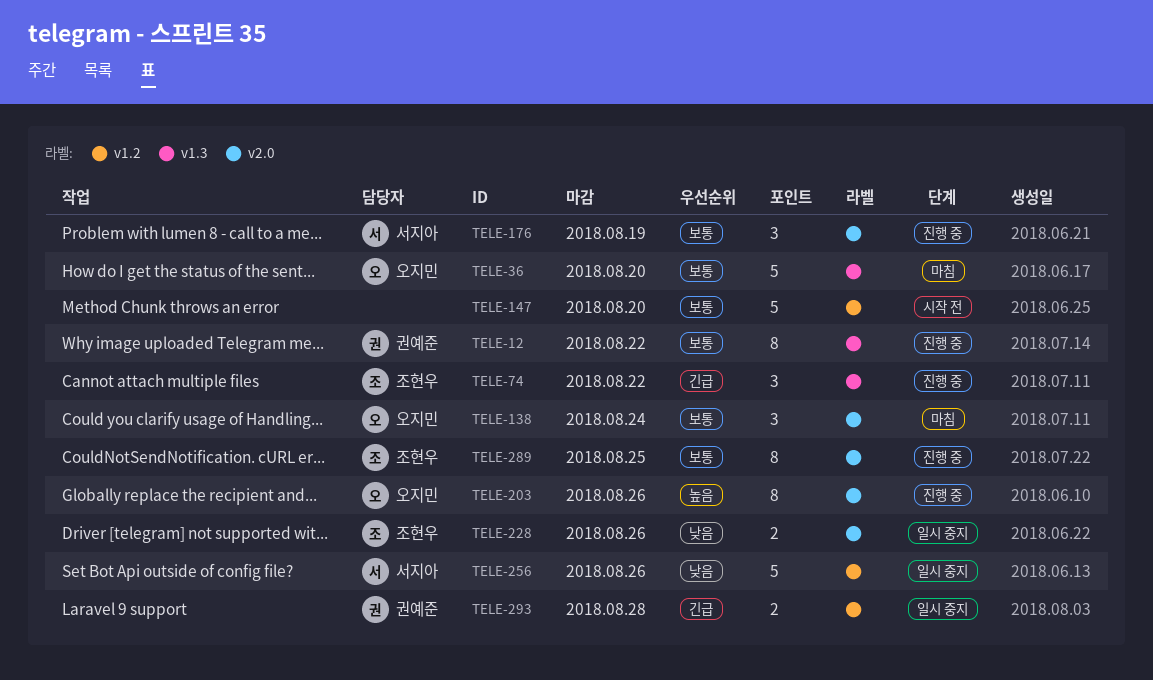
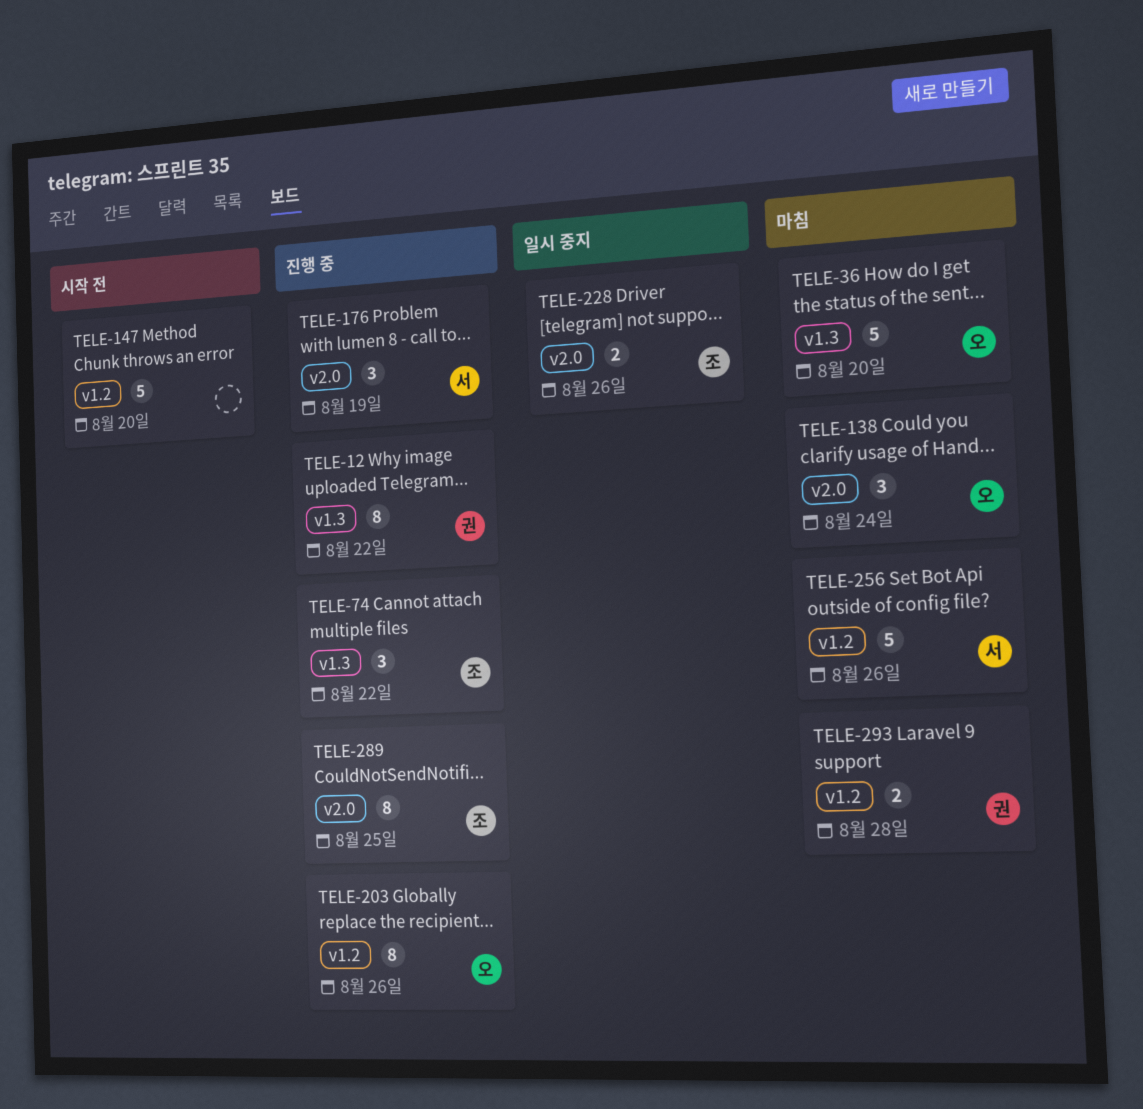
TELE-203, label: v2.0 -> v1.2
TELE-256, status: 일시 중지 -> 마침
TELE-293, status: 일시 중지 -> 마침

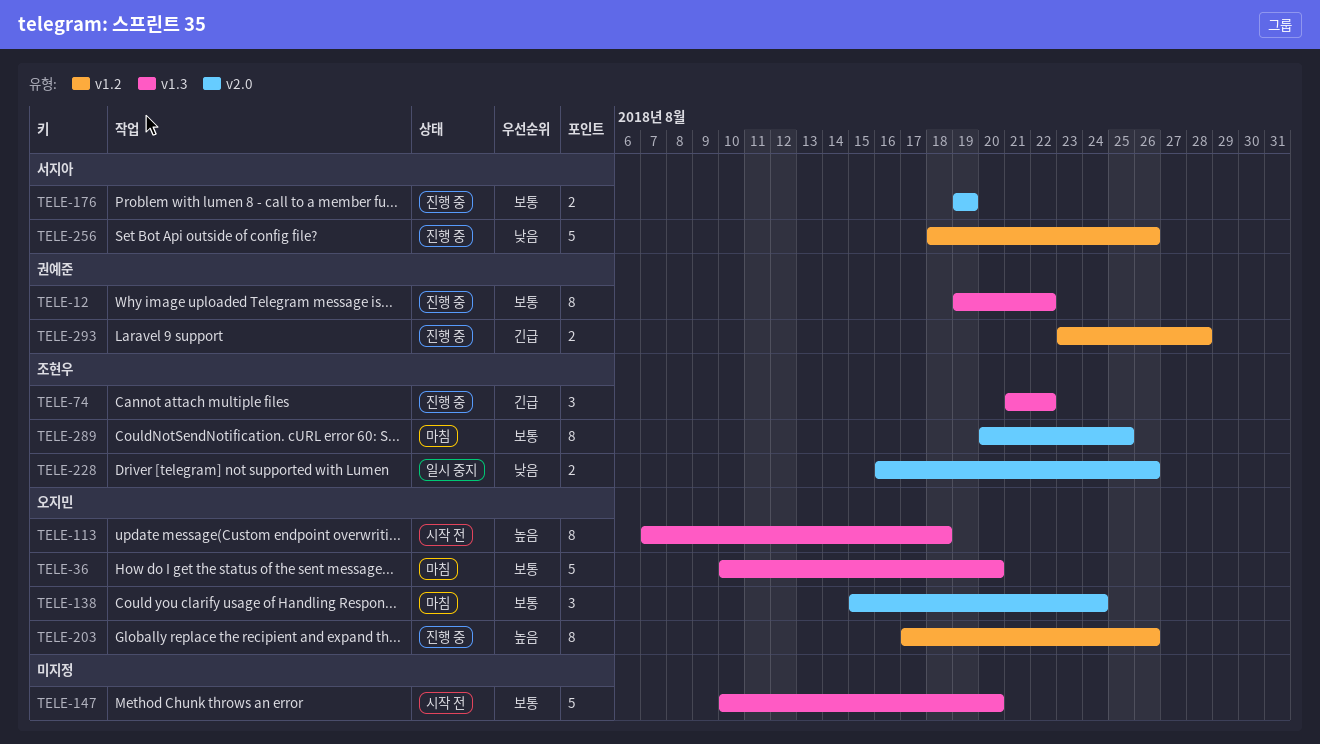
TELE-113: none -> present
TELE-147, label: v1.2 -> v1.3
TELE-176, estimate: 3 -> 2
TELE-256, status: 마침 -> 진행 중
TELE-289, status: 진행 중 -> 마침
TELE-293, status: 마침 -> 진행 중

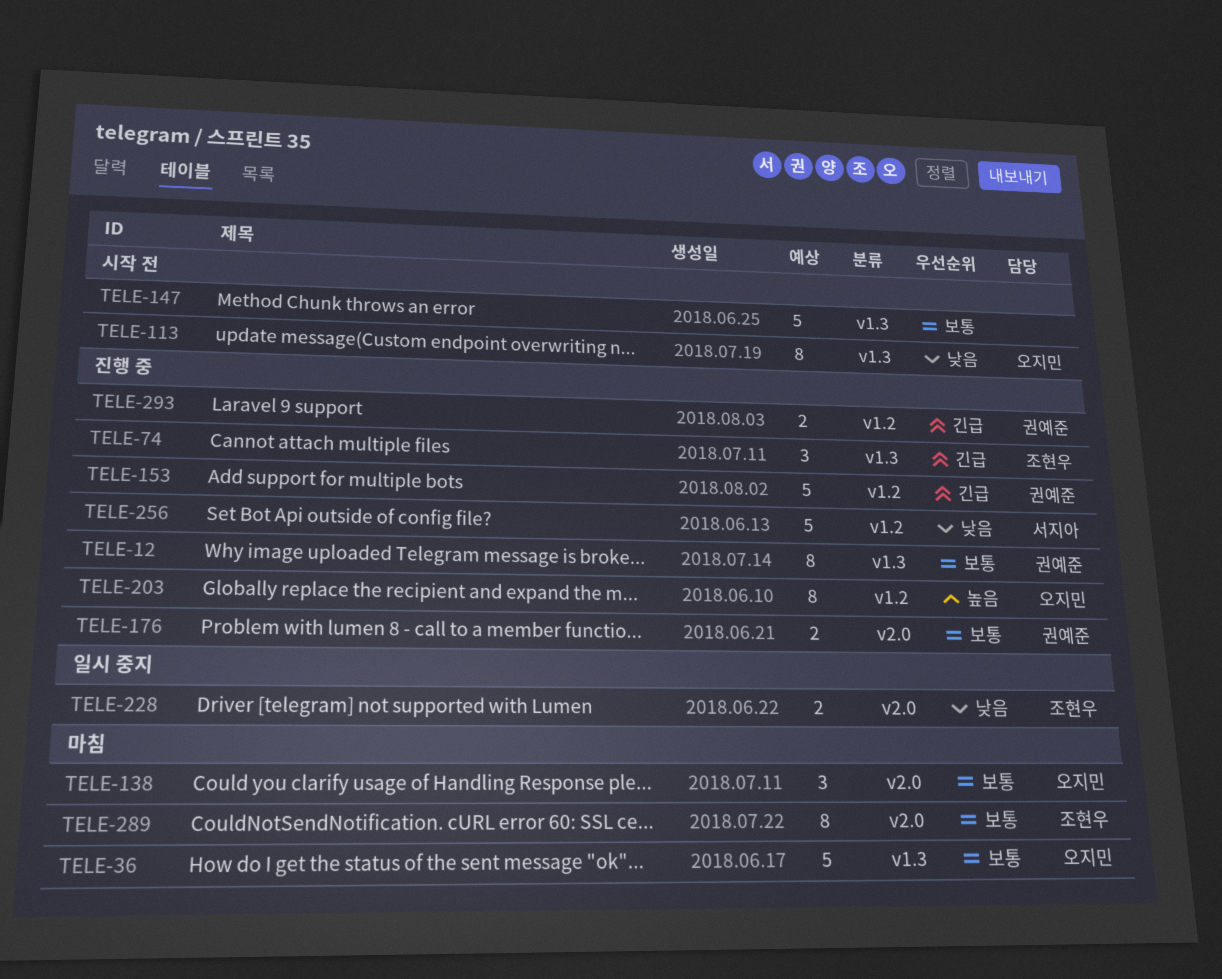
TELE-113, priority: 높음 -> 낮음
TELE-153: none -> present
TELE-176, owner: 서지아 -> 권예준

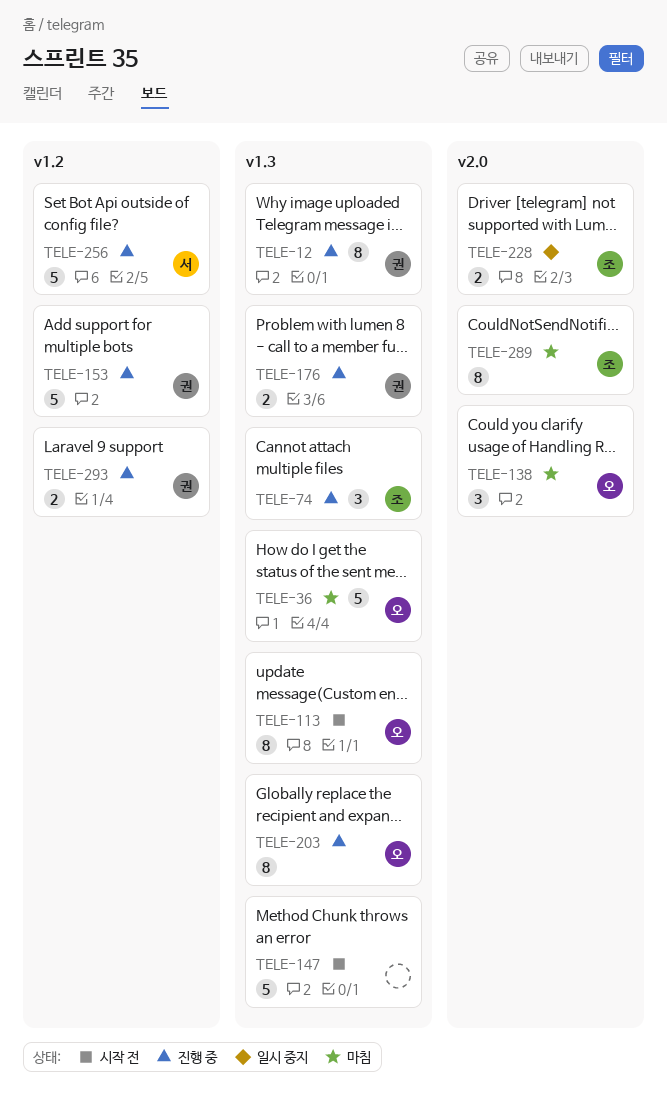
TELE-176, label: v2.0 -> v1.3
TELE-203, label: v1.2 -> v1.3

